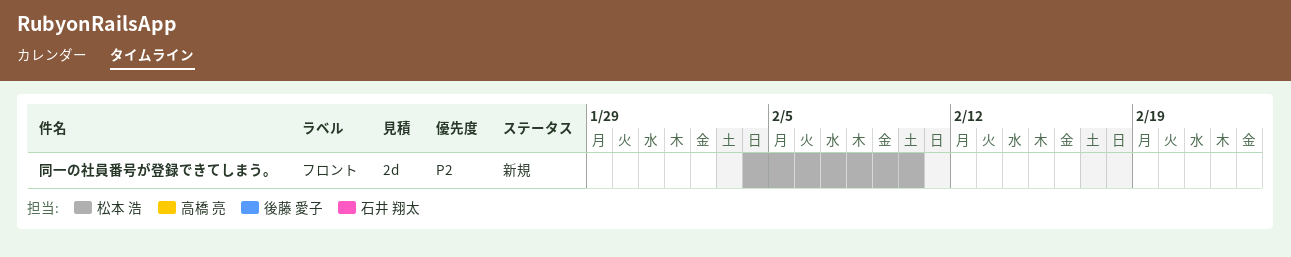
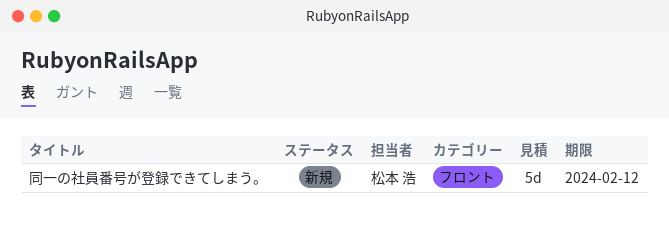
同一の社員番号が登録できてしまう。, estimate: 2d -> 5d
同一の社員番号が登録できてしまう。, due: Feb 10 -> Feb 12

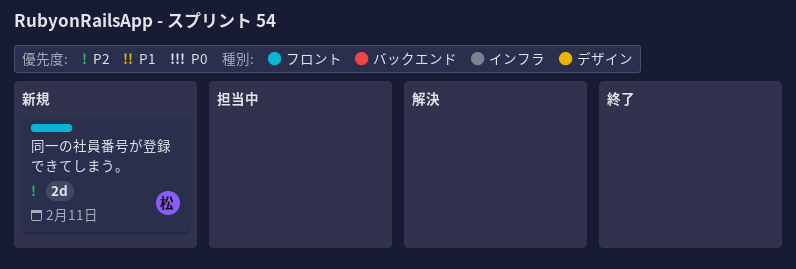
同一の社員番号が登録できてしまう。, estimate: 5d -> 2d
同一の社員番号が登録できてしまう。, due: Feb 12 -> Feb 11

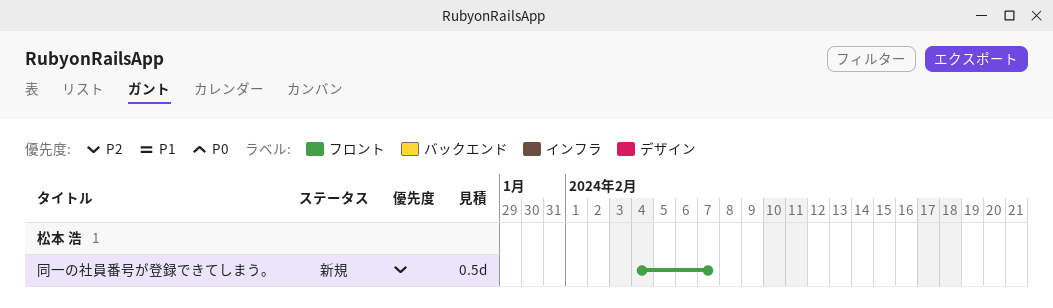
同一の社員番号が登録できてしまう。, estimate: 2d -> 0.5d
同一の社員番号が登録できてしまう。, due: Feb 11 -> Feb 7

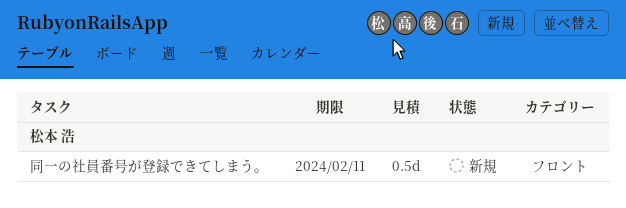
同一の社員番号が登録できてしまう。, due: Feb 7 -> Feb 11

